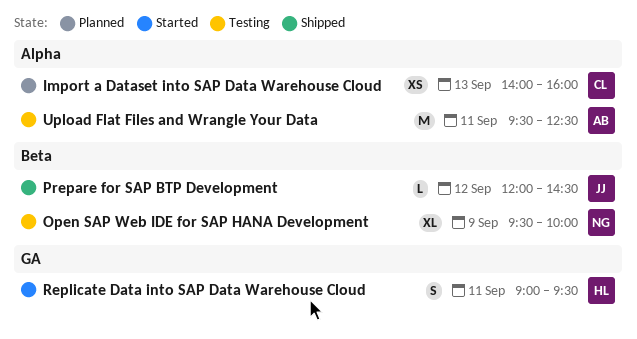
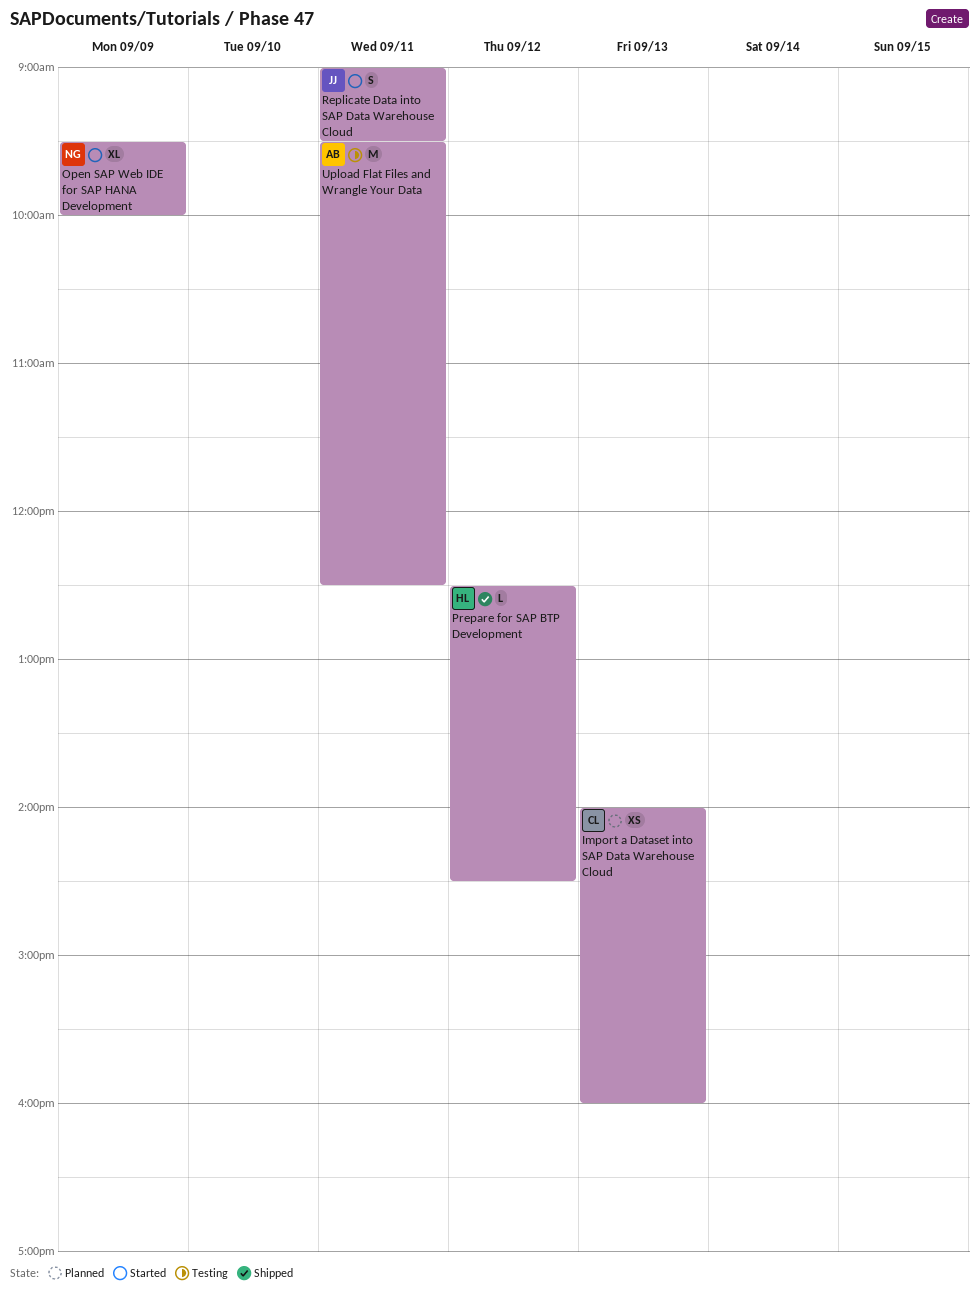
Open SAP Web IDE for SAP HANA Development, status: Testing -> Started
Prepare for SAP BTP Development, owner: JJ -> HL
Prepare for SAP BTP Development, begins: 12:00 -> 12:30
Replicate Data into SAP Data Warehouse Cloud, owner: HL -> JJ

